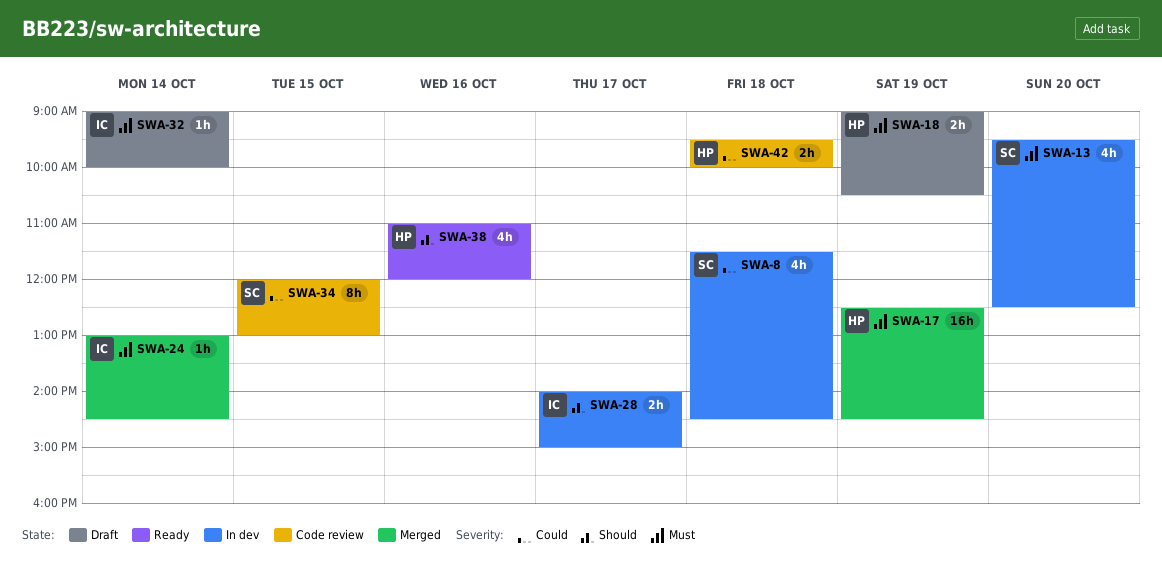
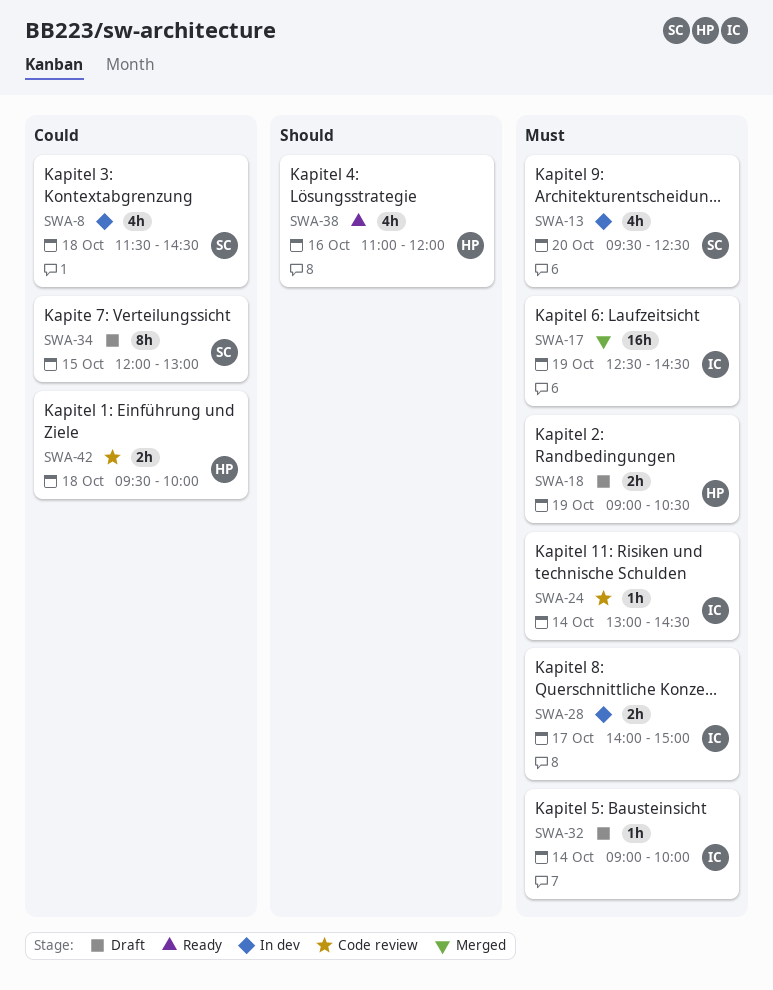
SWA-17, owner: HP -> IC
SWA-24, status: Merged -> Code review
SWA-28, priority: Should -> Must
SWA-34, status: Code review -> Draft

